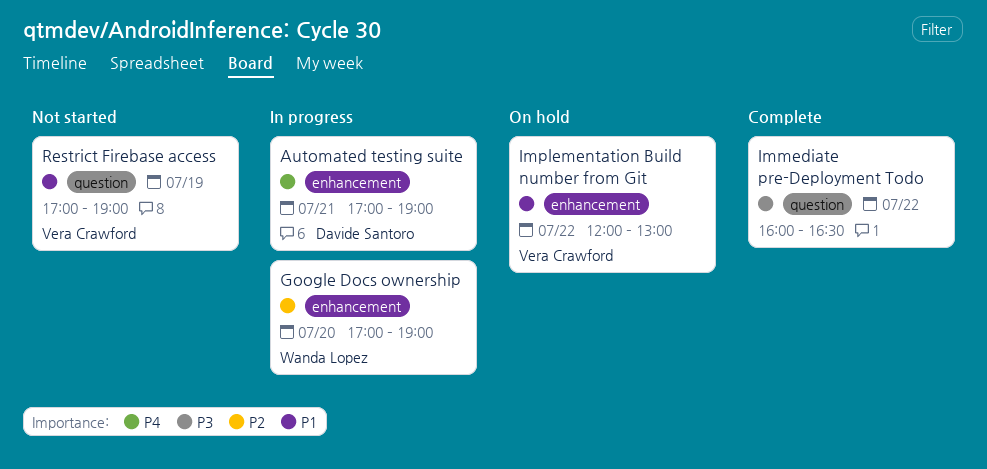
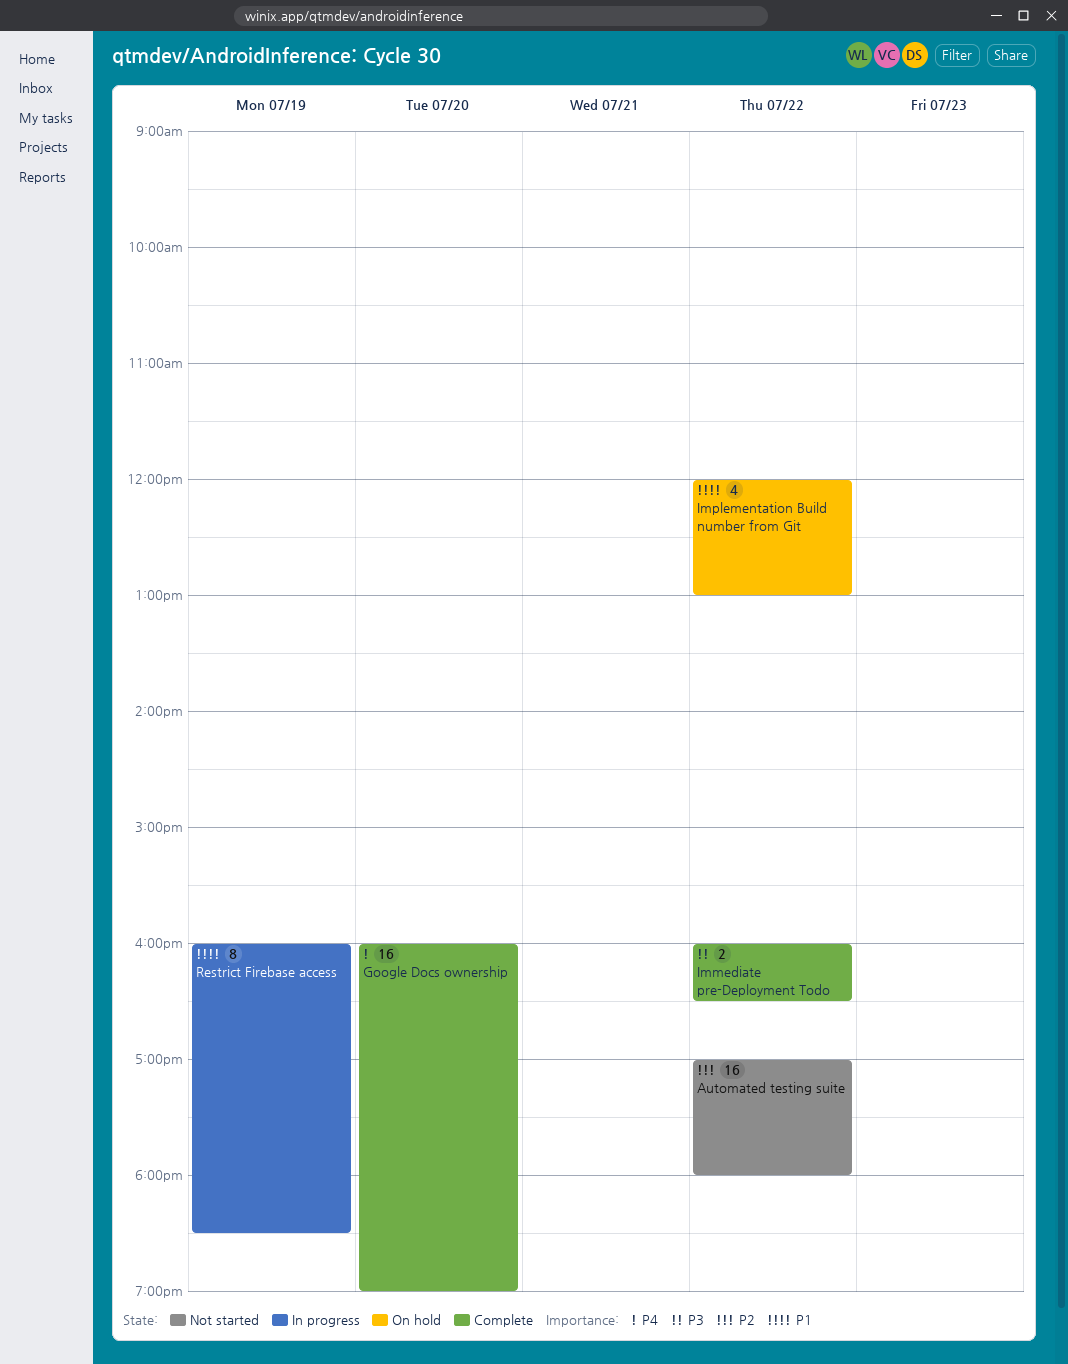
Automated testing suite, status: In progress -> Not started
Automated testing suite, priority: P4 -> P2
Automated testing suite, day: Jul 21 -> Jul 22
Automated testing suite, ends: 19:00 -> 18:00
Google Docs ownership, status: In progress -> Complete
Google Docs ownership, priority: P2 -> P4
Google Docs ownership, begins: 17:00 -> 16:00
Restrict Firebase access, status: Not started -> In progress
Restrict Firebase access, begins: 17:00 -> 16:00
Restrict Firebase access, ends: 19:00 -> 18:30

